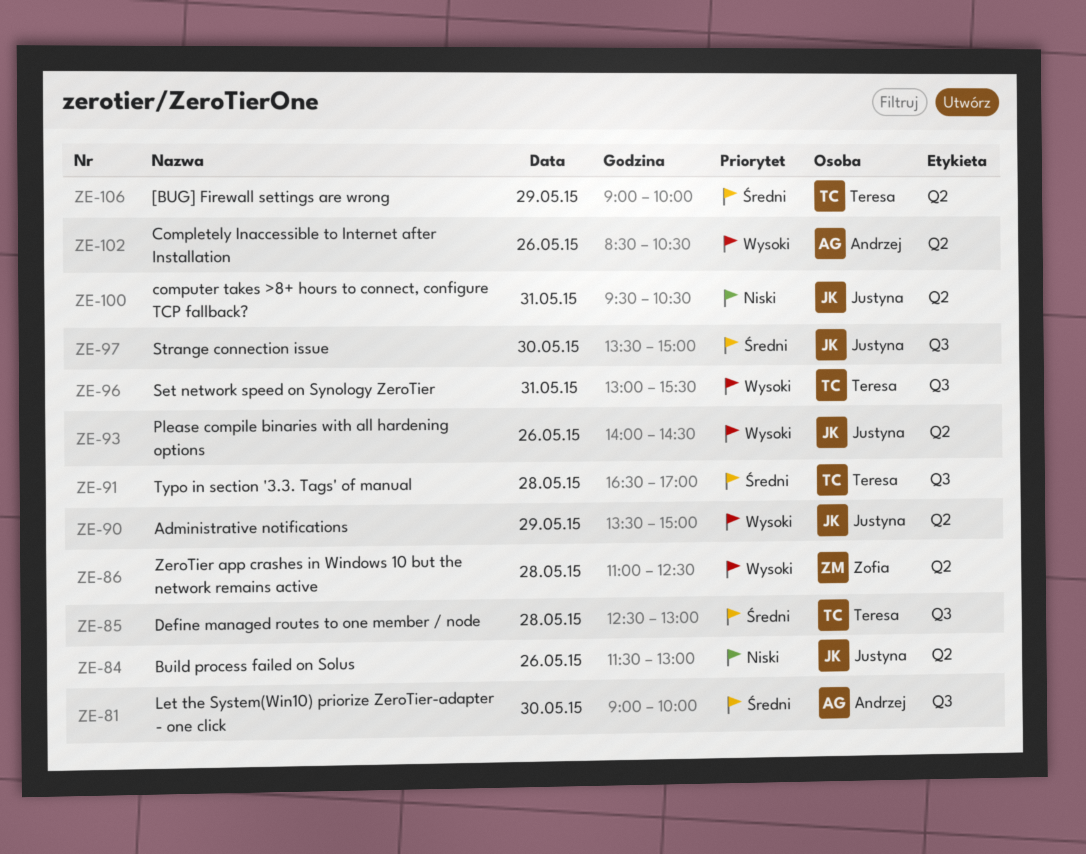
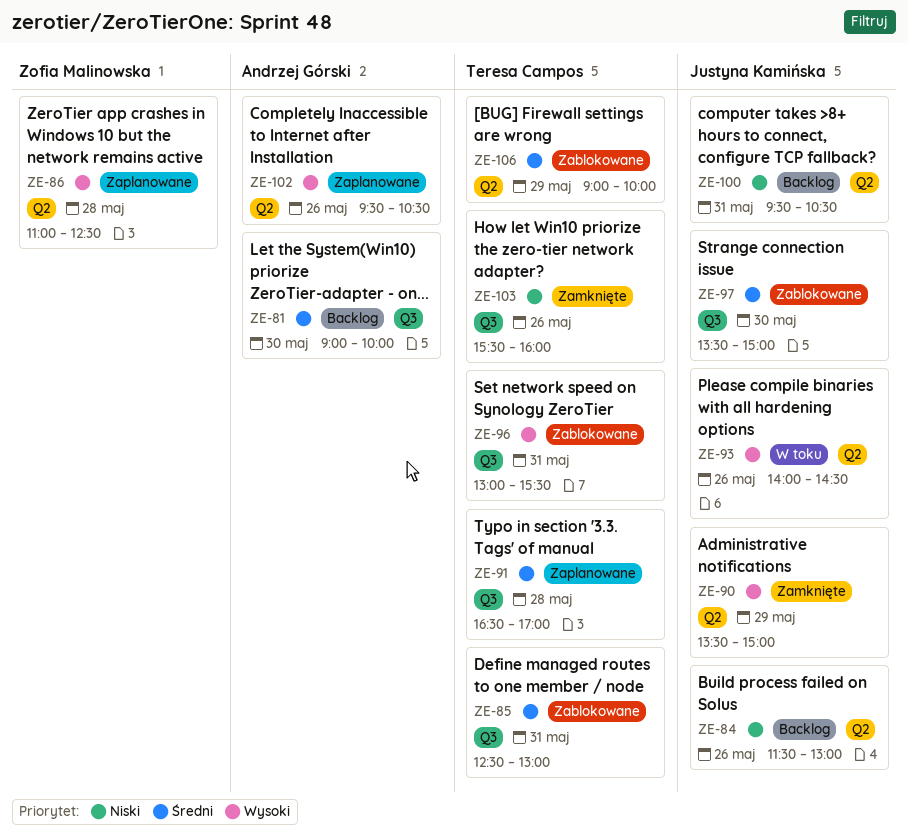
ZE-85, day: May 28 -> May 31
ZE-102, begins: 08:30 -> 09:30
ZE-103: none -> present

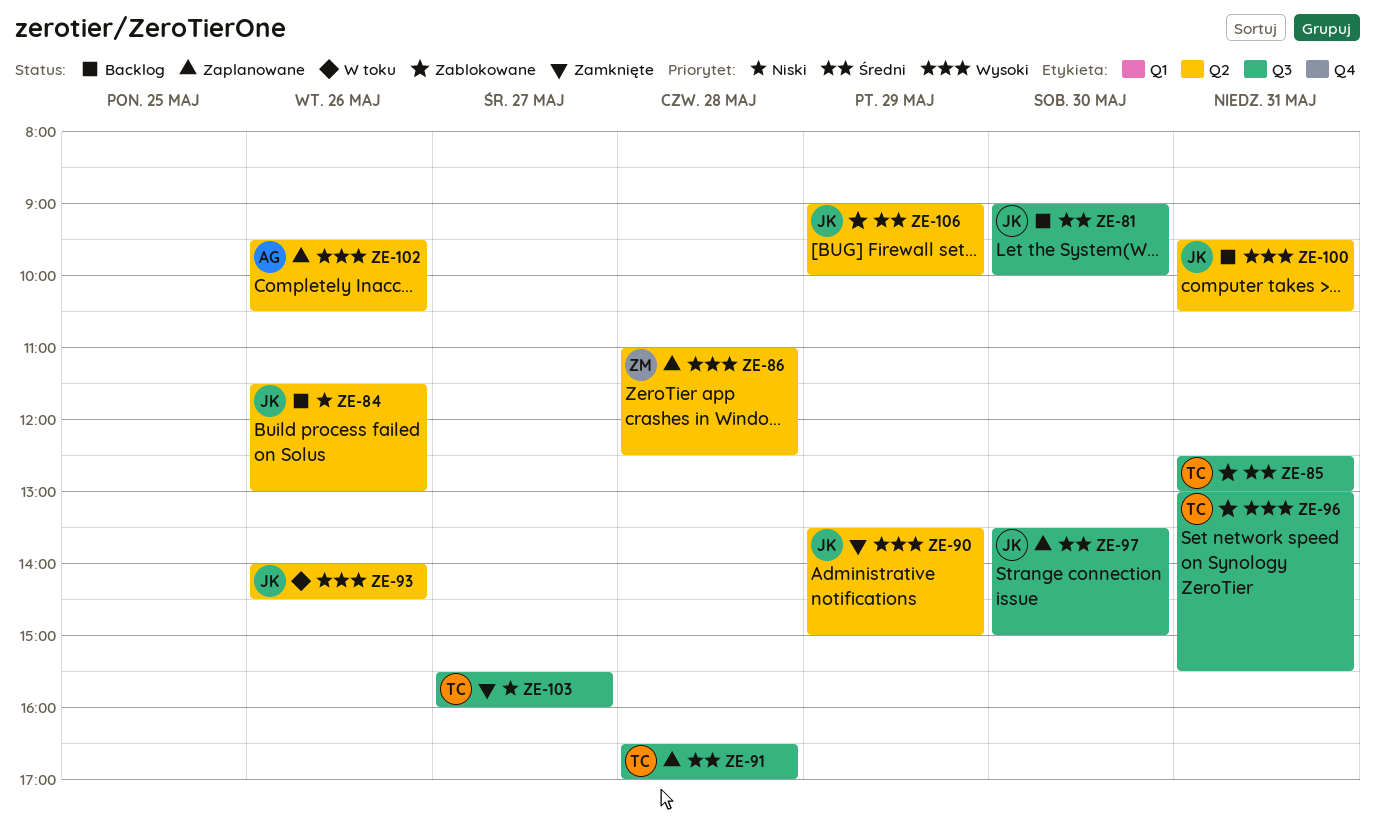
ZE-81, owner: Andrzej Górski -> Justyna Kamińska
ZE-97, status: Zablokowane -> Zaplanowane
ZE-100, priority: Niski -> Wysoki
ZE-103, day: May 26 -> May 27
ZE-106, owner: Teresa Campos -> Justyna Kamińska

